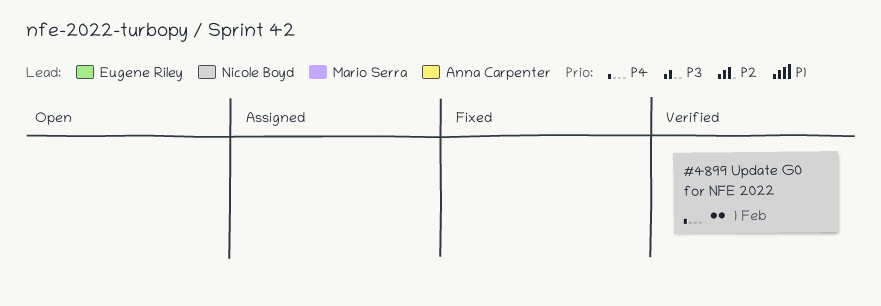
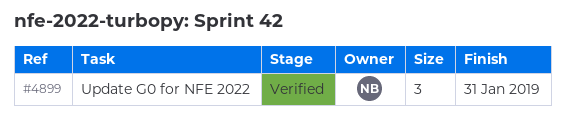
#4899, estimate: 2 -> 3
#4899, due: Feb 1 -> Jan 31

